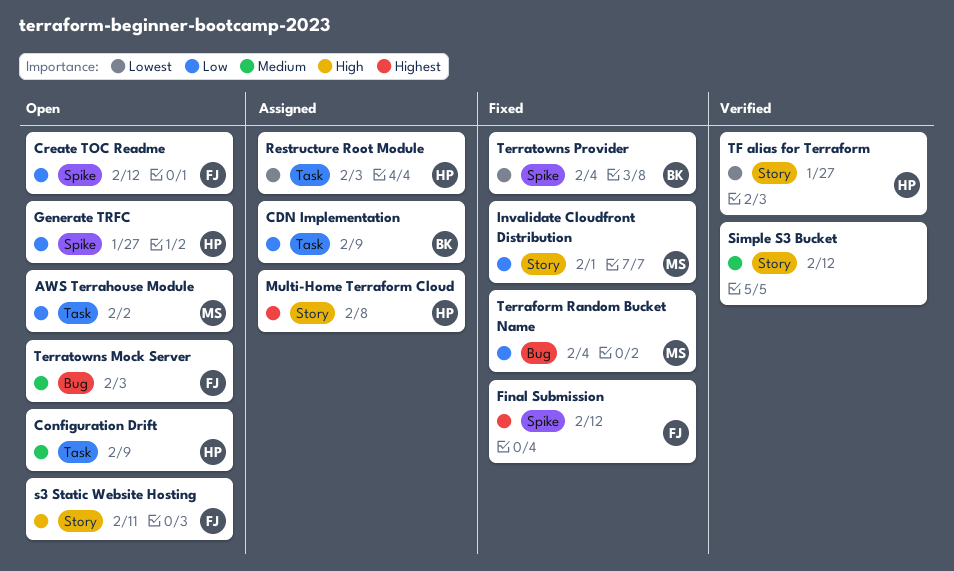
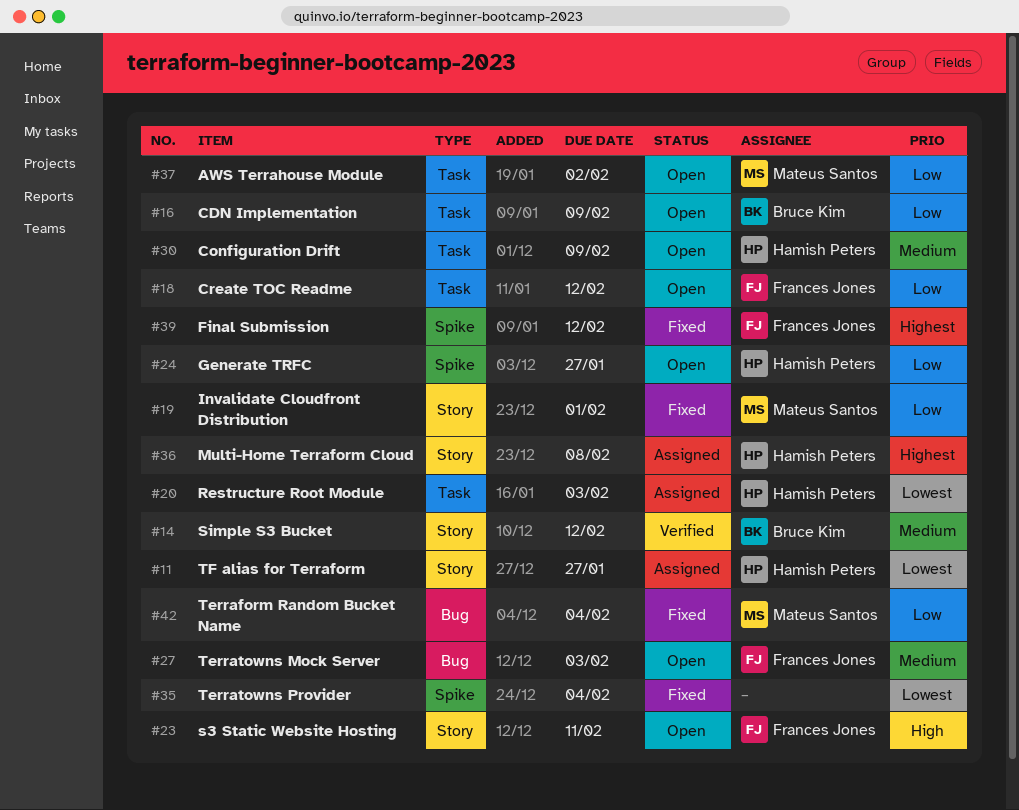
CDN Implementation, status: Assigned -> Open
Create TOC Readme, label: Spike -> Task
Simple S3 Bucket, owner: none -> Bruce Kim
Terratowns Provider, owner: Bruce Kim -> none
TF alias for Terraform, status: Verified -> Assigned

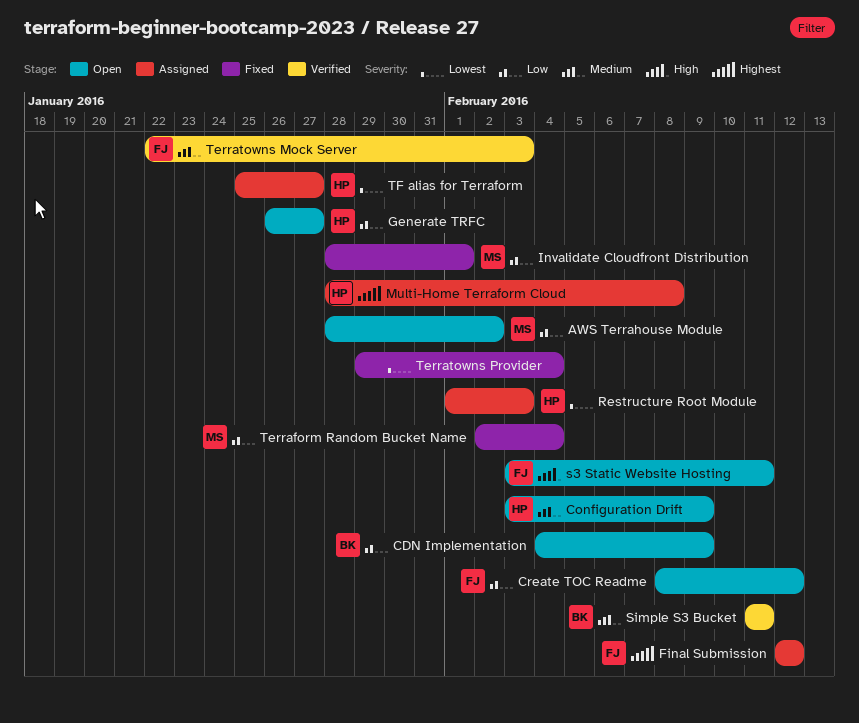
Final Submission, status: Fixed -> Assigned
Simple S3 Bucket, due: Feb 12 -> Feb 11
Terratowns Mock Server, status: Open -> Verified

